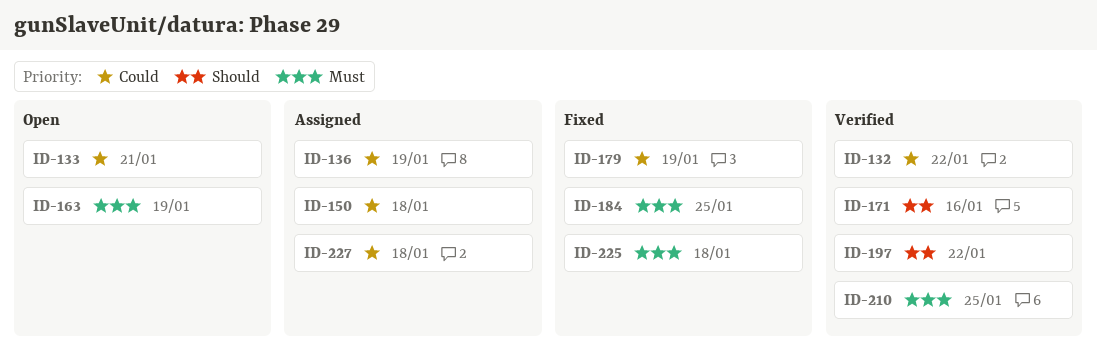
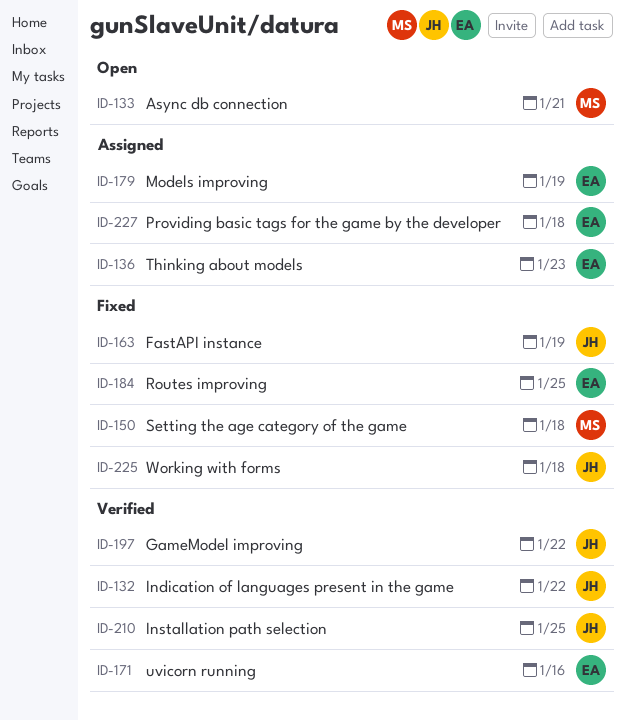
ID-136, due: Jan 19 -> Jan 23
ID-150, status: Assigned -> Fixed
ID-163, status: Open -> Fixed
ID-179, status: Fixed -> Assigned

